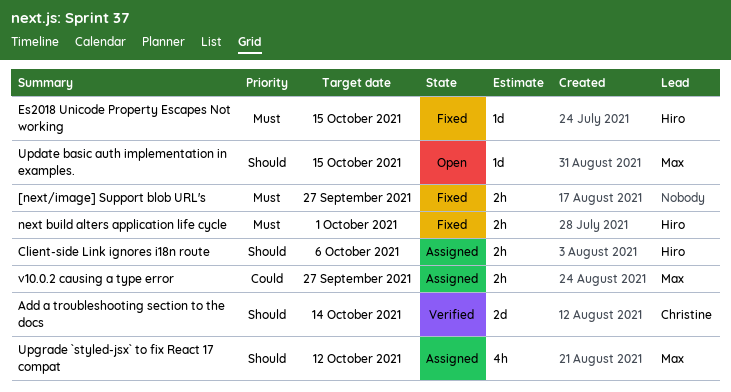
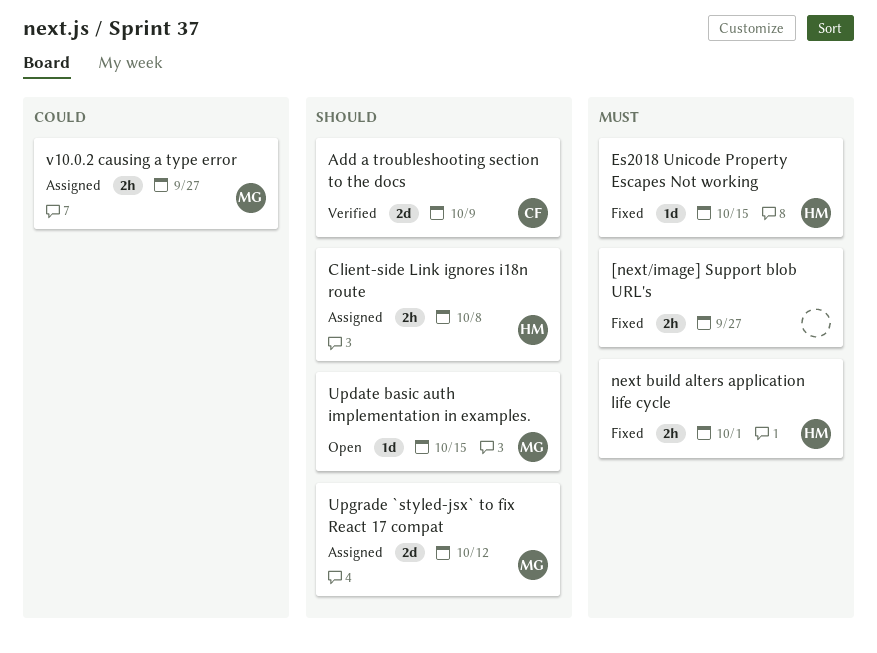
Add a troubleshooting section to the docs, due: Oct 14 -> Oct 9
Client-side Link ignores i18n route, due: Oct 6 -> Oct 8
Upgrade `styled-jsx` to fix React 17 compat, estimate: 4h -> 2d

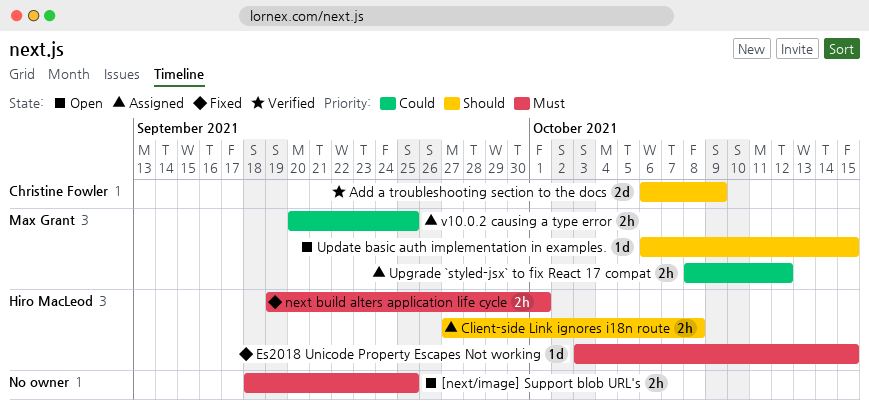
[next/image] Support blob URL's, status: Fixed -> Open
[next/image] Support blob URL's, due: Sep 27 -> Sep 25
Upgrade `styled-jsx` to fix React 17 compat, priority: Should -> Could
Upgrade `styled-jsx` to fix React 17 compat, estimate: 2d -> 2h
v10.0.2 causing a type error, due: Sep 27 -> Sep 25

